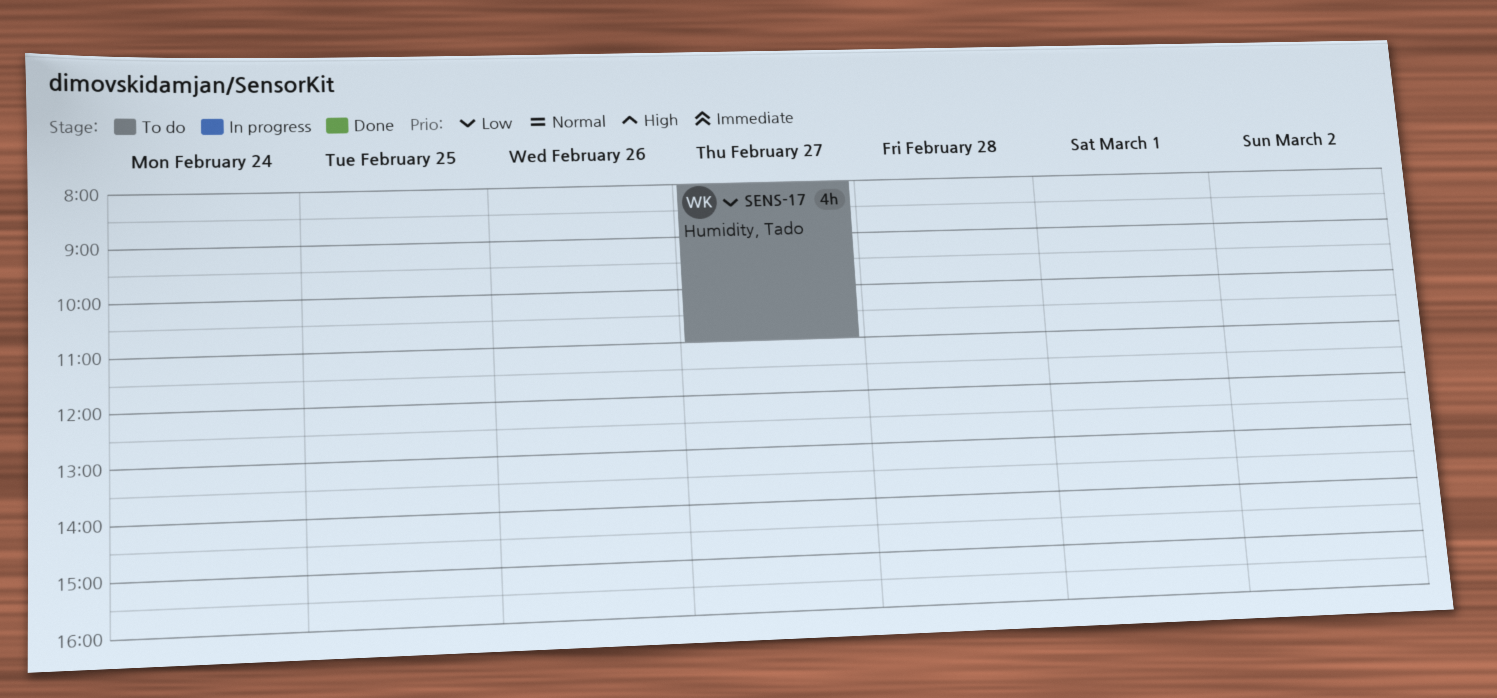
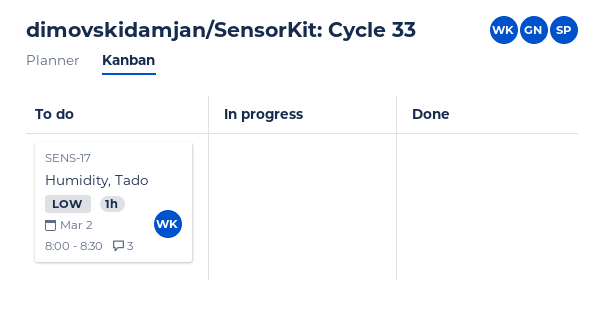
SENS-17, estimate: 4h -> 1h
SENS-17, day: Feb 27 -> Mar 2
SENS-17, ends: 11:00 -> 08:30

